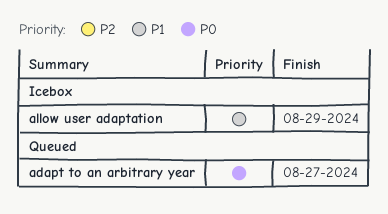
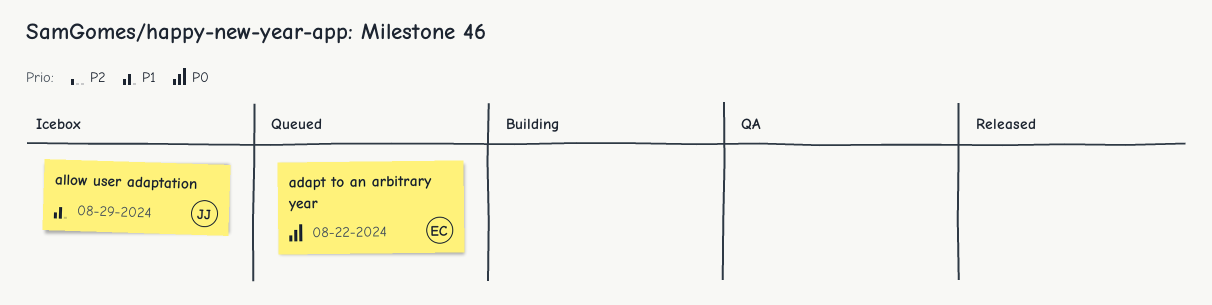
adapt to an arbitrary year, due: Aug 27 -> Aug 22

